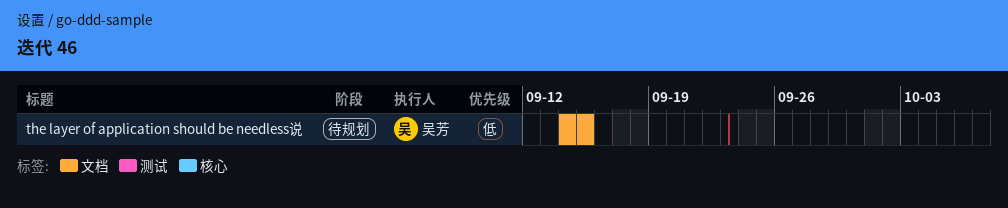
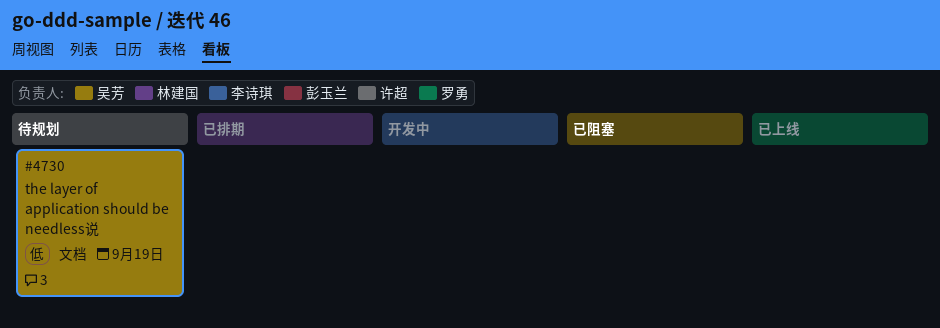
the layer of application should be needless说, due: Sep 15 -> Sep 19

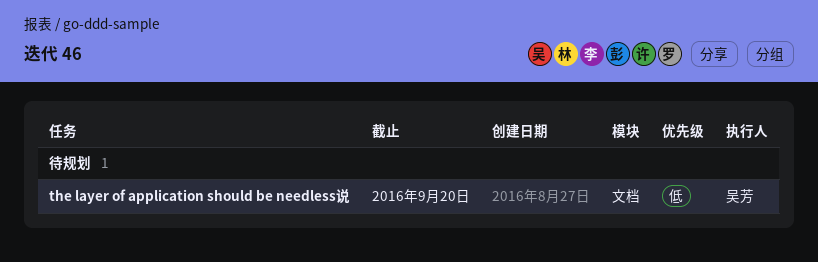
the layer of application should be needless说, due: Sep 19 -> Sep 20

